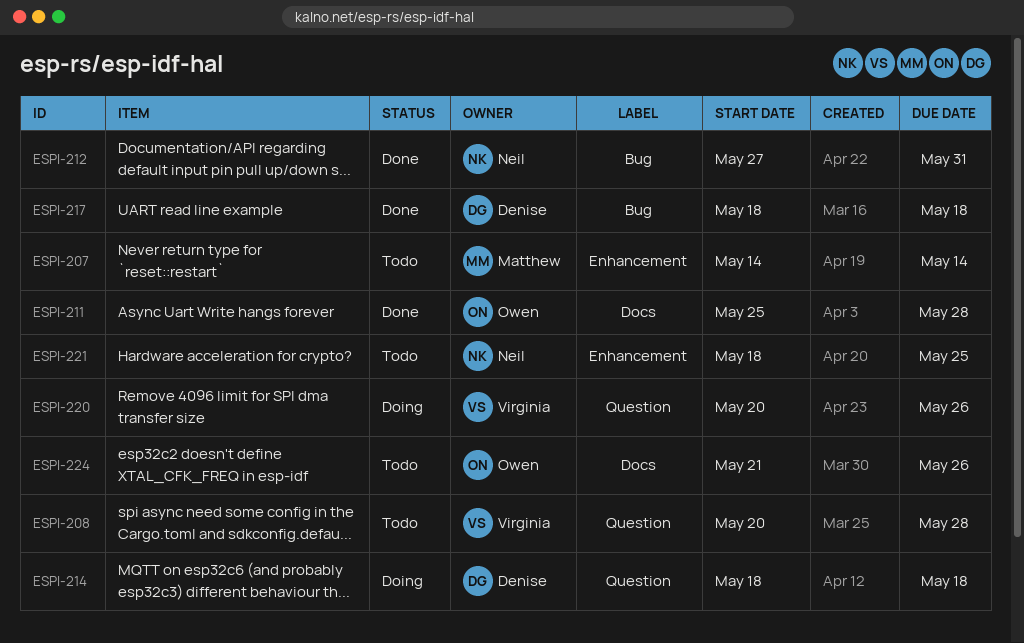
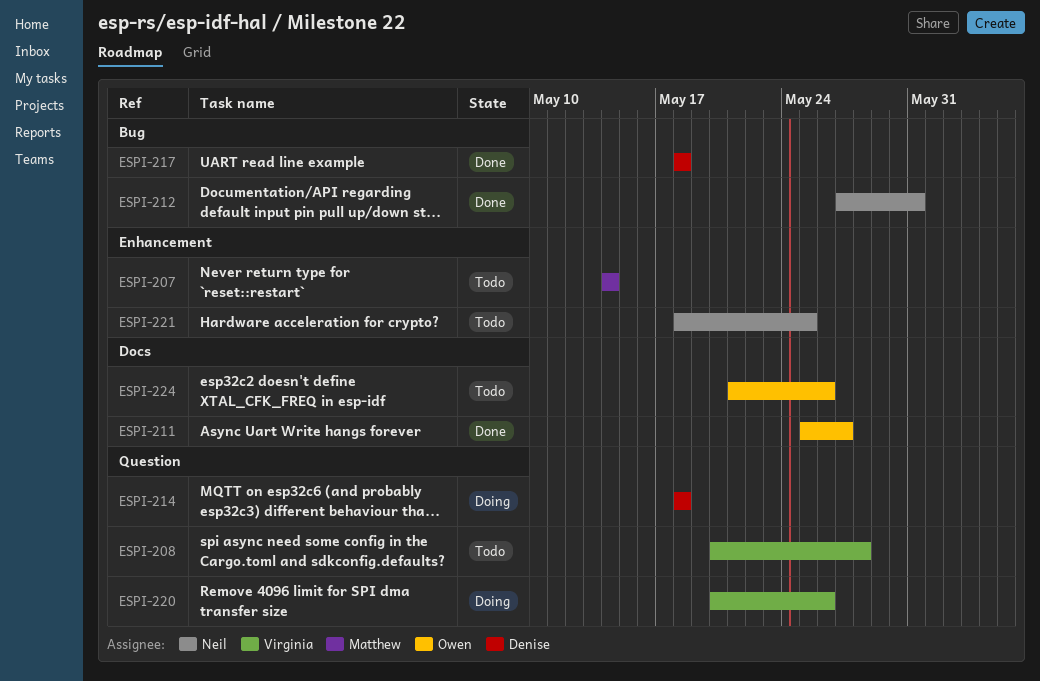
ESPI-211, due: May 28 -> May 27

